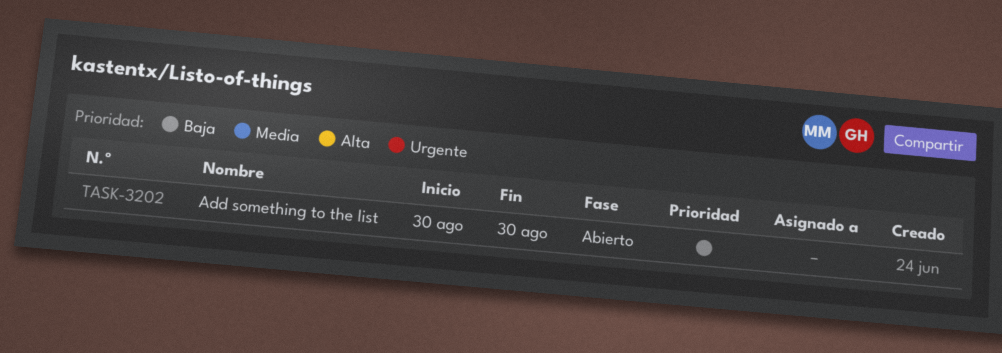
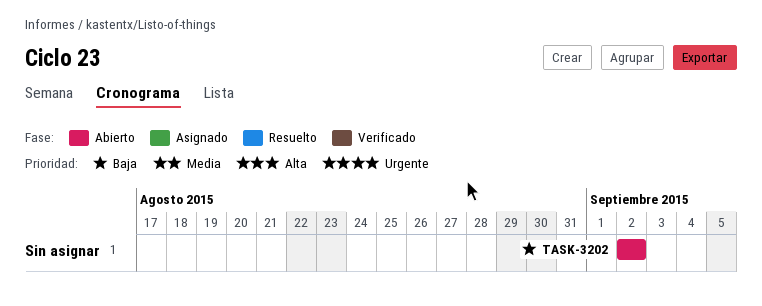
TASK-3202, start: Aug 30 -> Sep 2
TASK-3202, due: Aug 30 -> Sep 2

